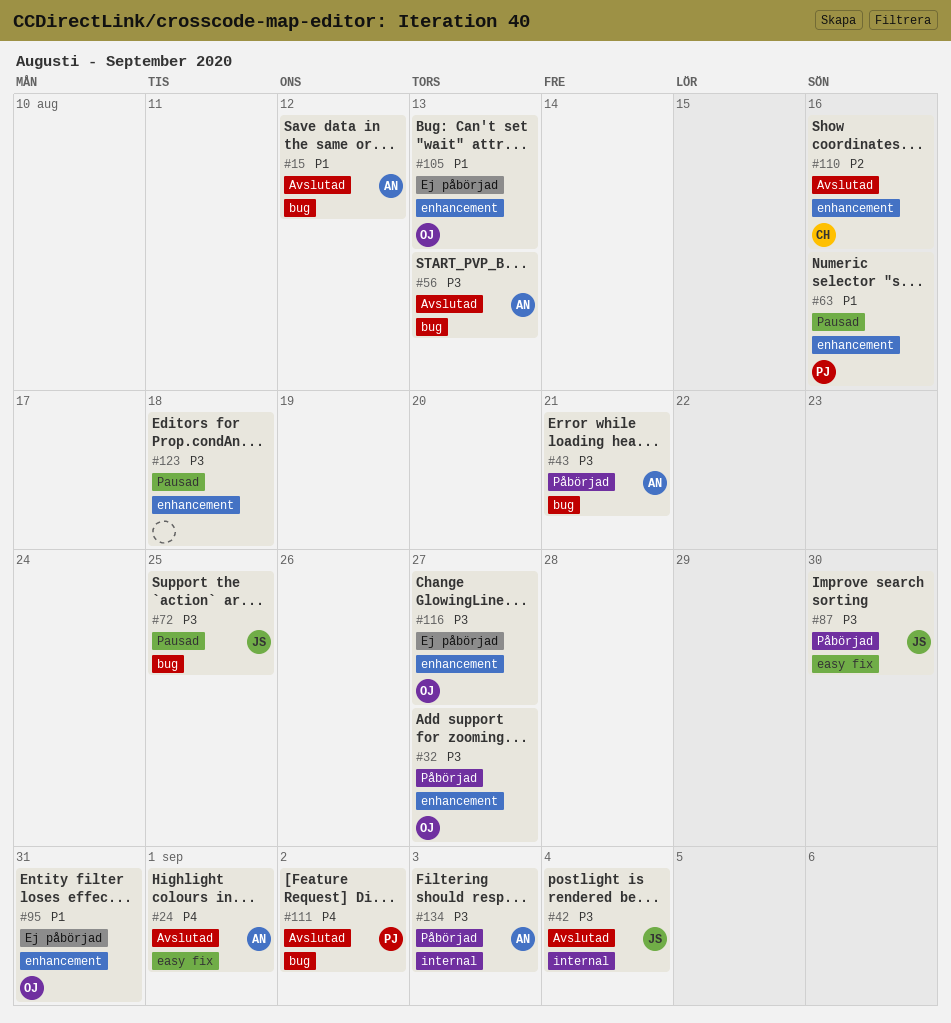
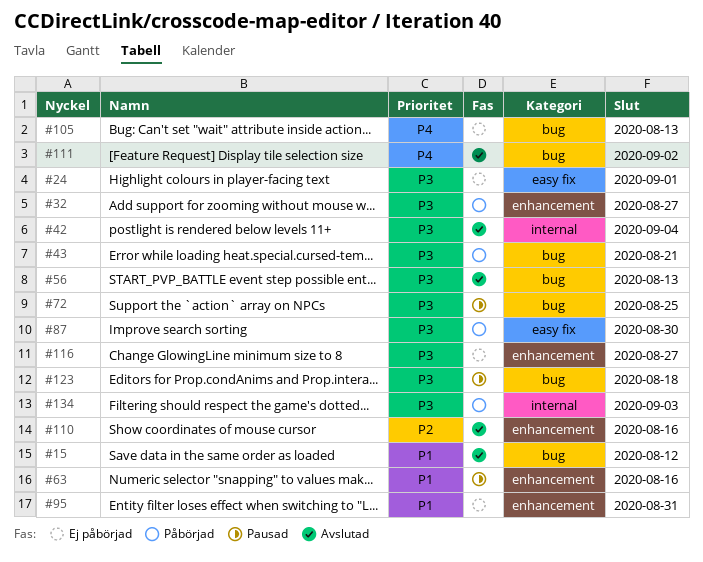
#24, status: Avslutad -> Ej påbörjad
#24, priority: P4 -> P3
#105, priority: P1 -> P4
#105, label: enhancement -> bug
#123, label: enhancement -> bug

